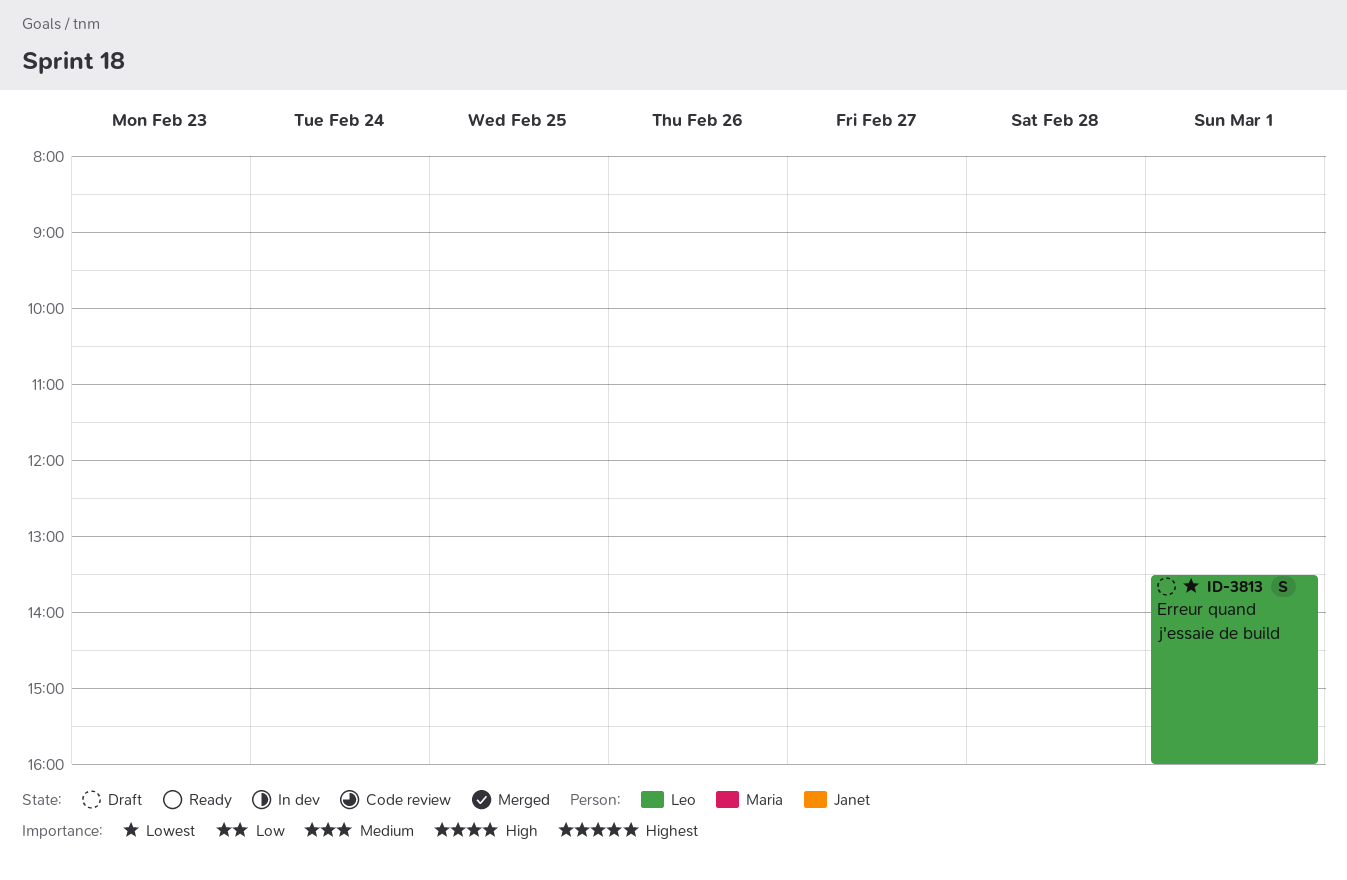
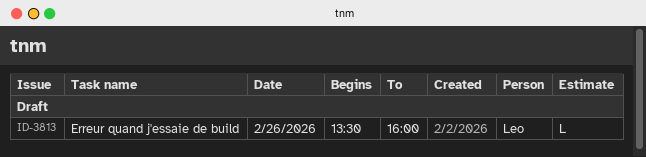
ID-3813, estimate: S -> L
ID-3813, day: Mar 1 -> Feb 26

